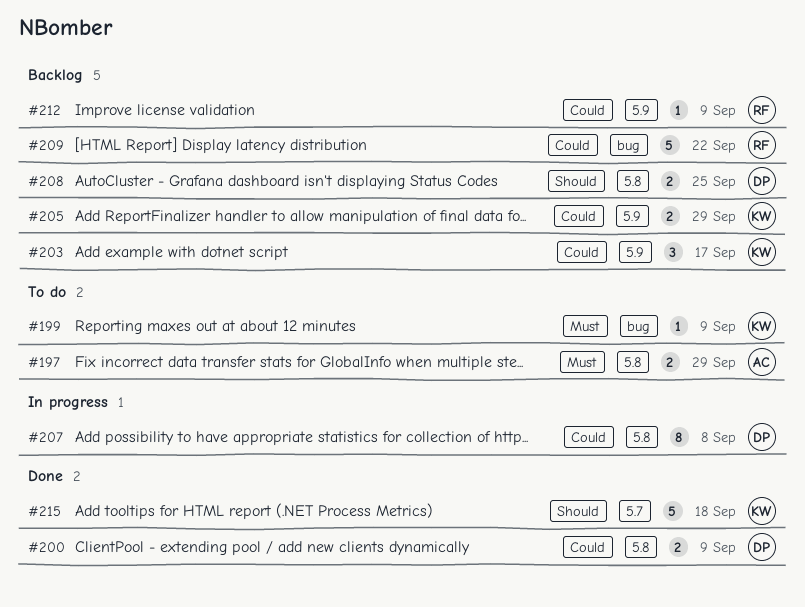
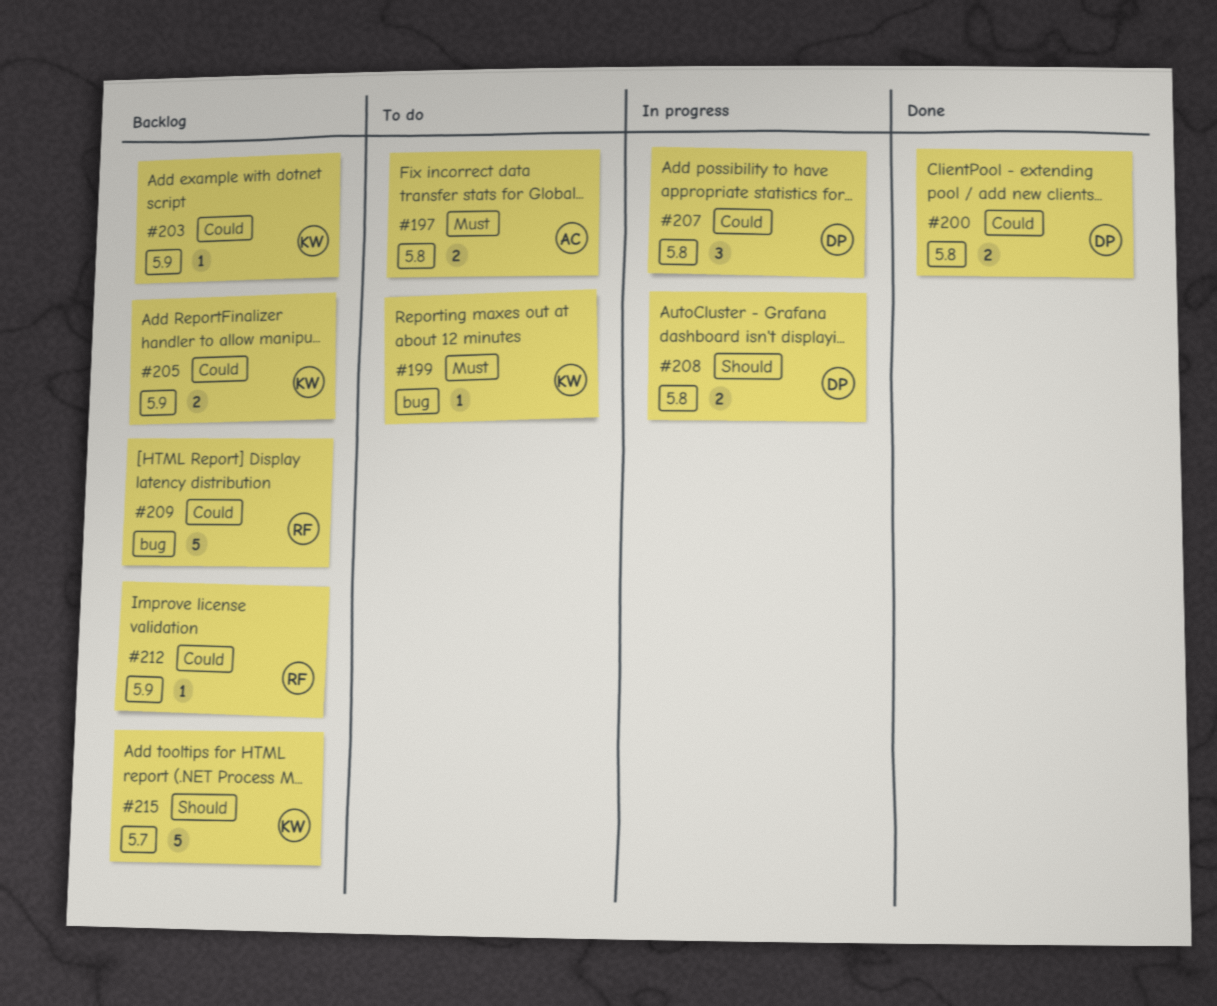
#203, estimate: 3 -> 1
#207, estimate: 8 -> 3
#208, status: Backlog -> In progress
#215, status: Done -> Backlog

